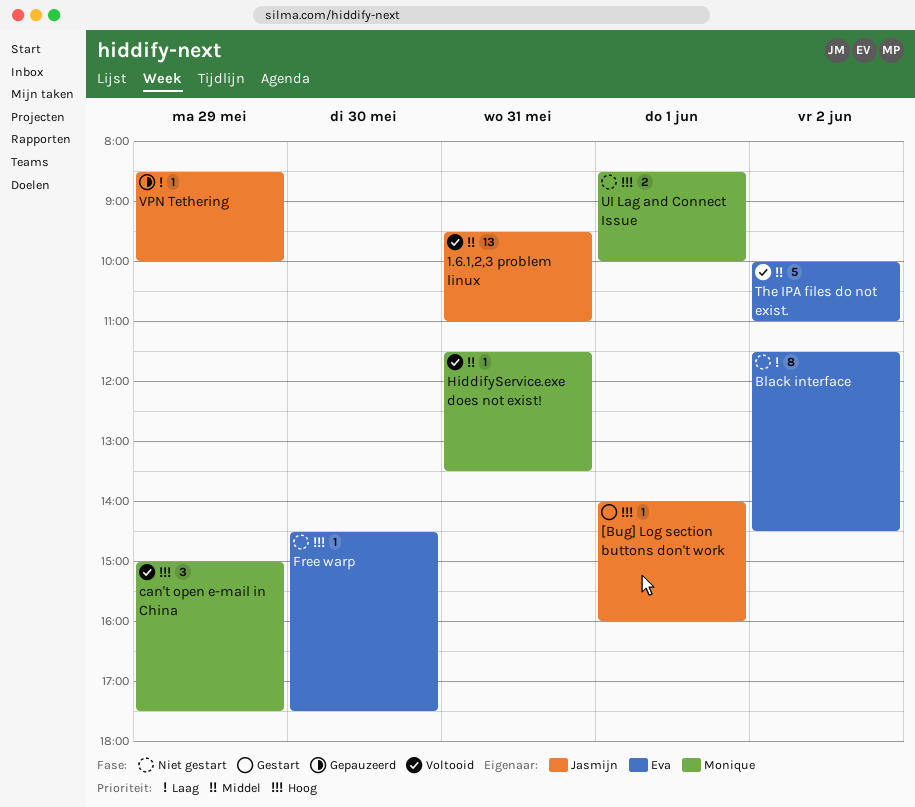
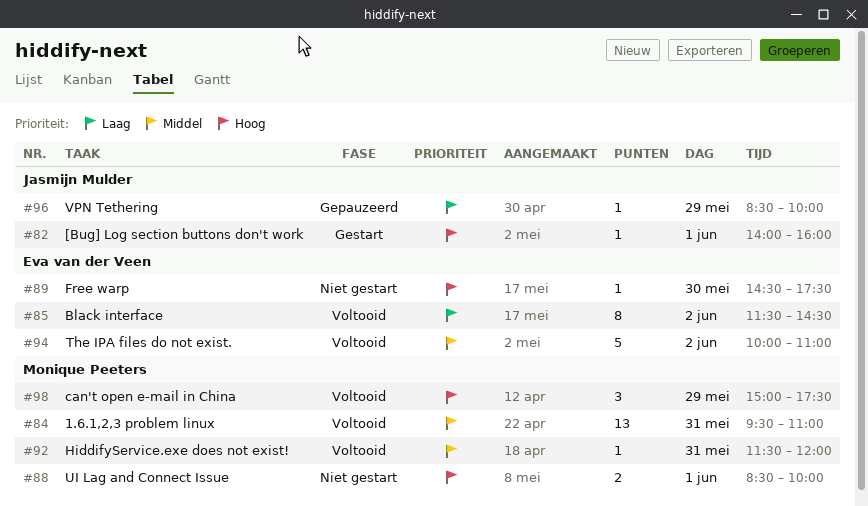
1.6.1,2,3 problem linux, owner: Jasmijn Mulder -> Monique Peeters
Black interface, status: Niet gestart -> Voltooid
HiddifyService.exe does not exist!, ends: 13:30 -> 12:00

